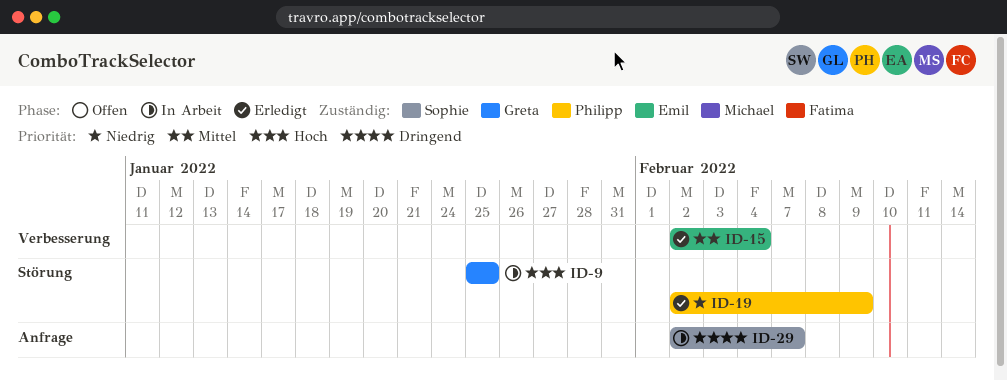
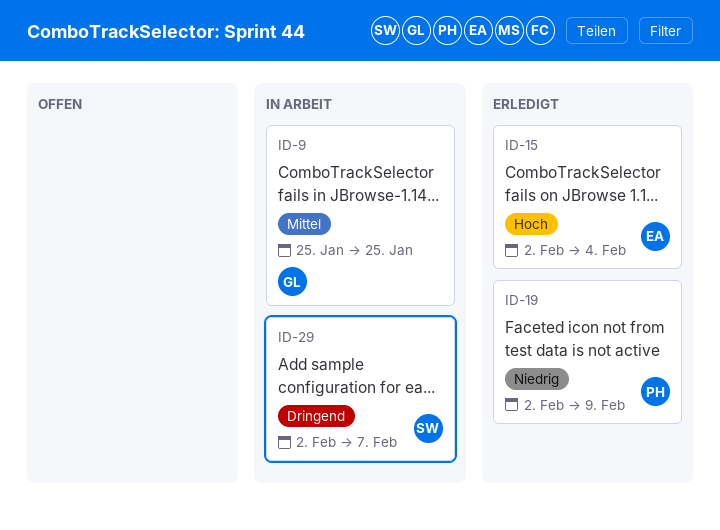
ID-9, priority: Hoch -> Mittel
ID-15, priority: Mittel -> Hoch

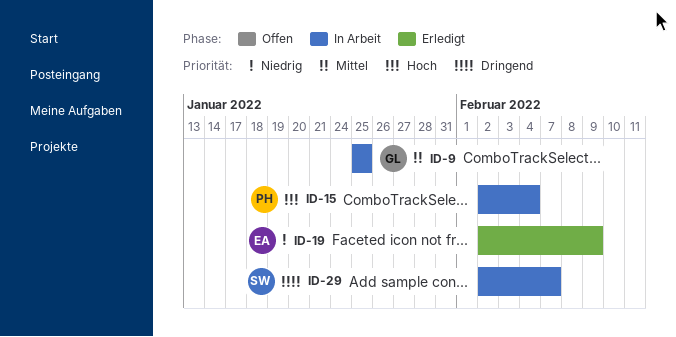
ID-15, status: Erledigt -> In Arbeit
ID-15, owner: EA -> PH
ID-19, owner: PH -> EA

